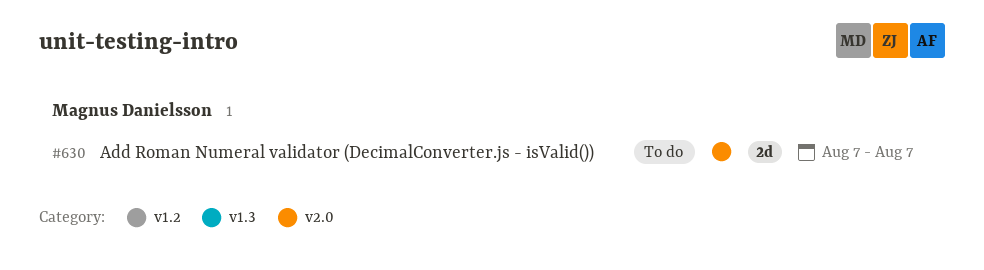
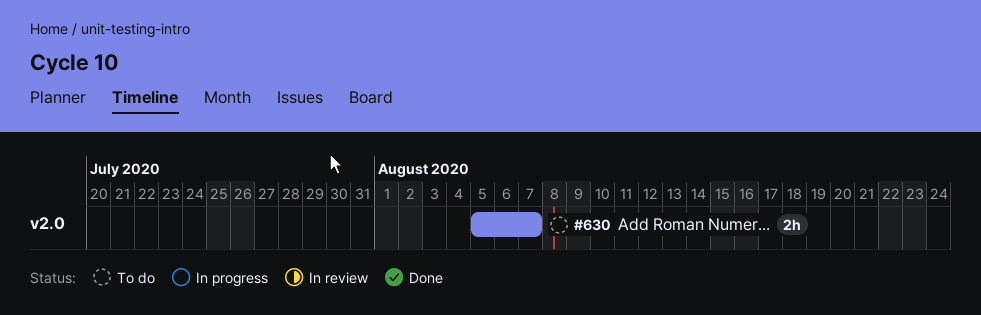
#630, estimate: 2d -> 2h
#630, start: Aug 7 -> Aug 5

